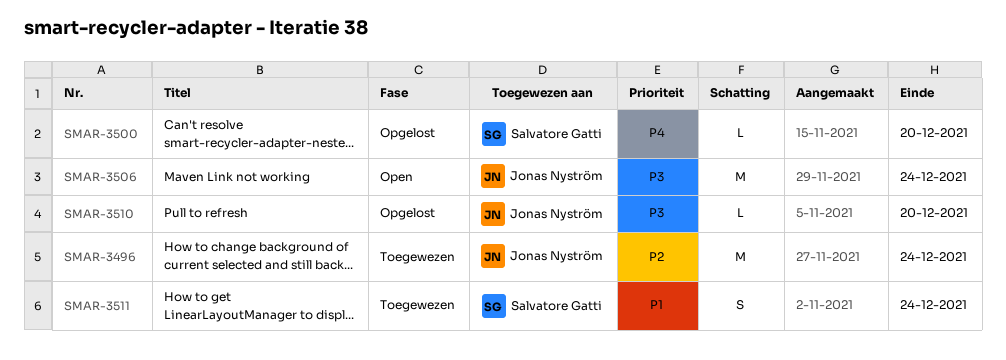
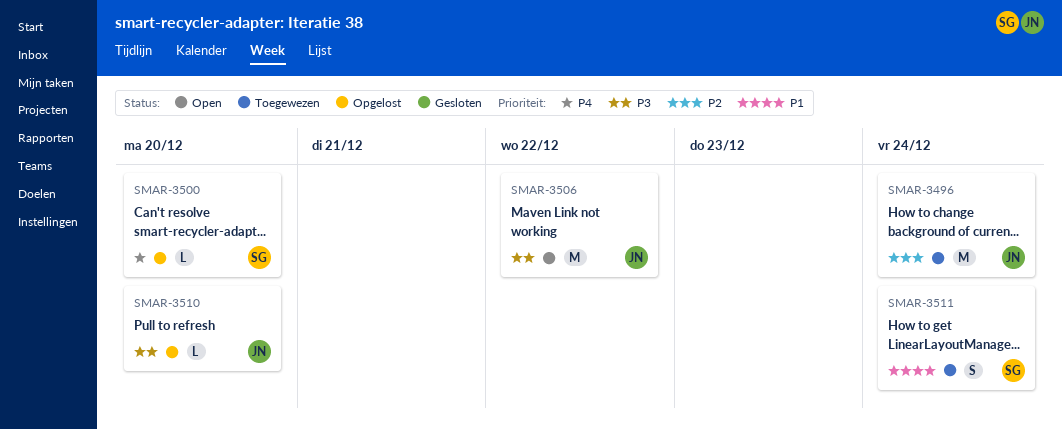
SMAR-3506, due: Dec 24 -> Dec 22

